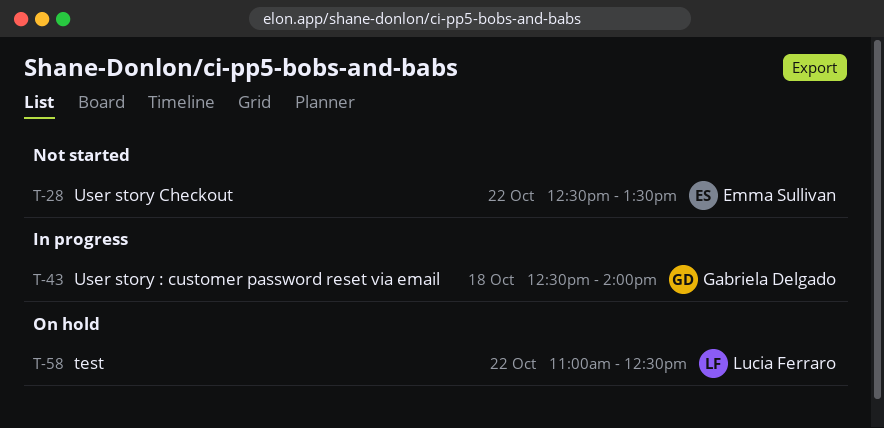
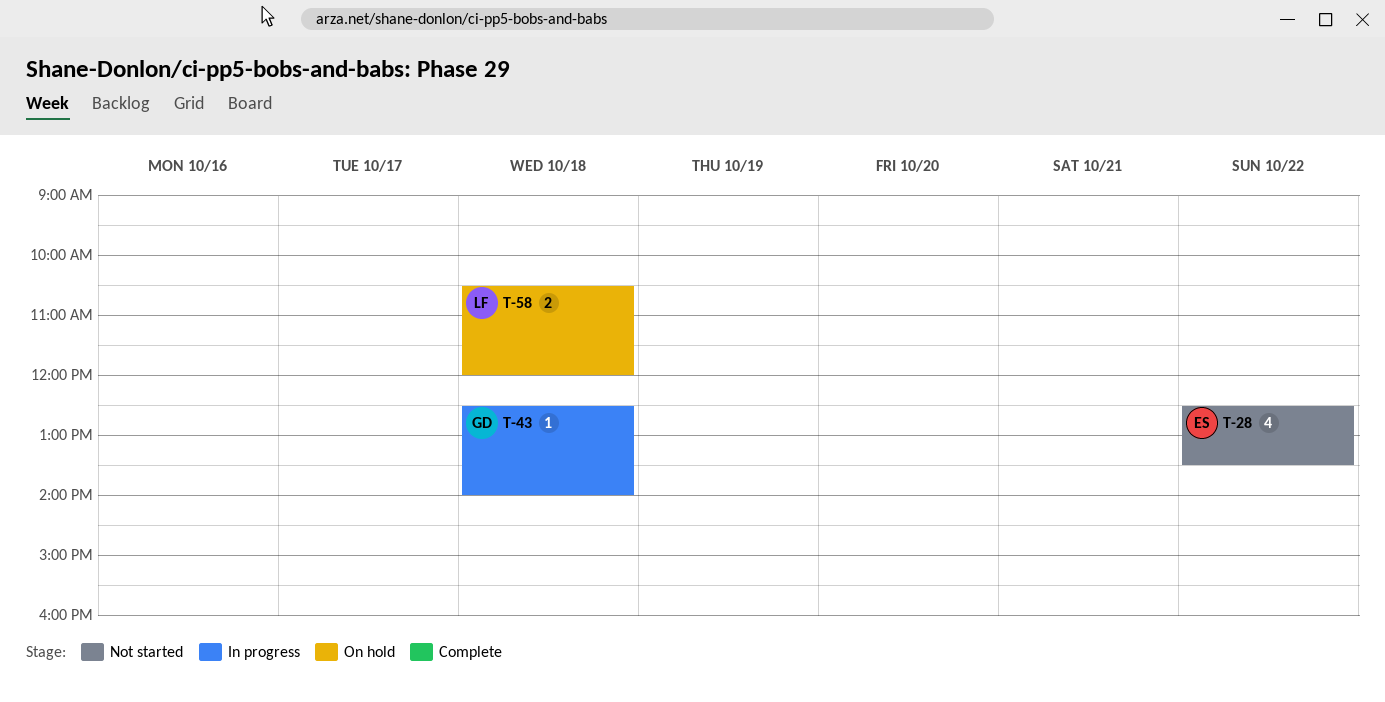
T-58, day: Oct 22 -> Oct 18
T-58, begins: 11:00 -> 10:30
T-58, ends: 12:30 -> 12:00

